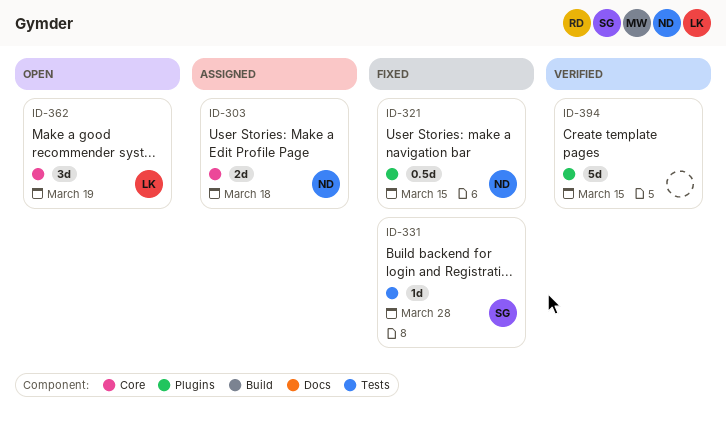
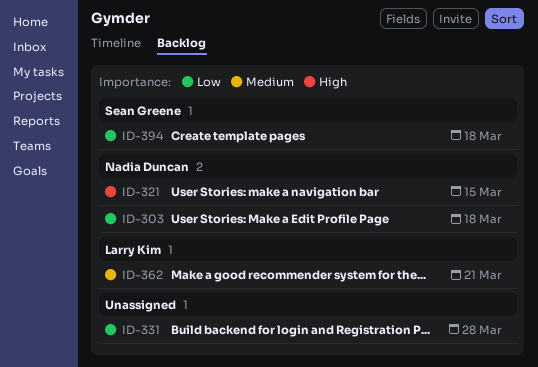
ID-331, owner: Sean Greene -> none
ID-362, due: Mar 19 -> Mar 21
ID-394, owner: none -> Sean Greene
ID-394, due: Mar 15 -> Mar 18

